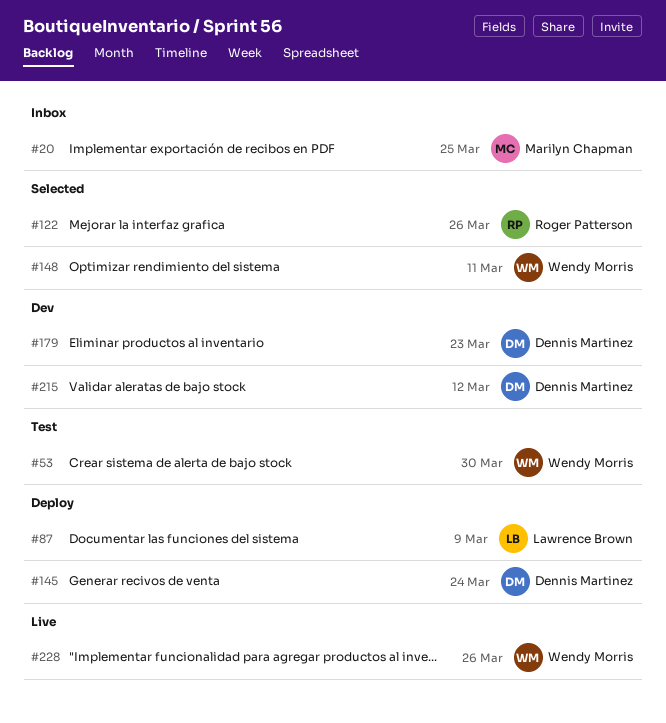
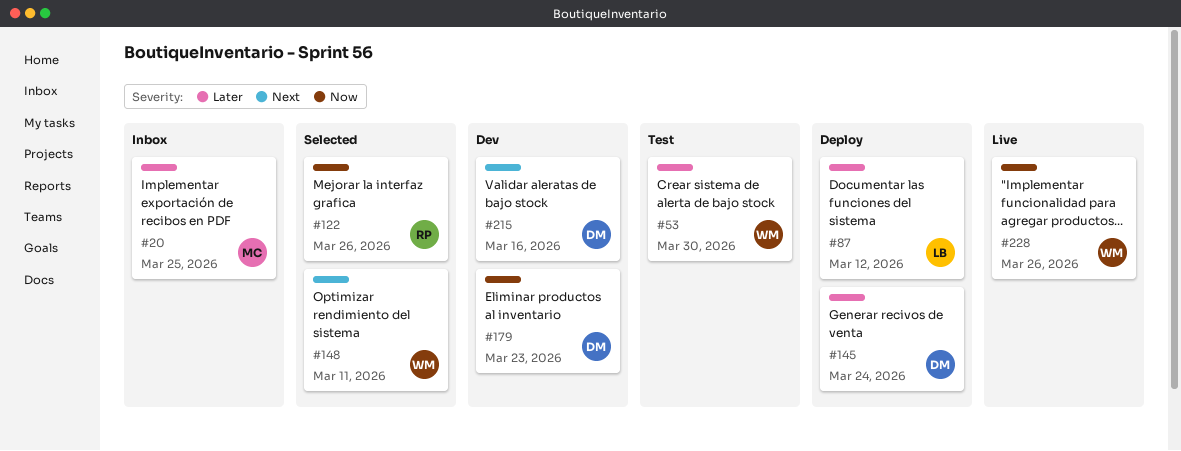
#87, due: Mar 9 -> Mar 12
#215, due: Mar 12 -> Mar 16

